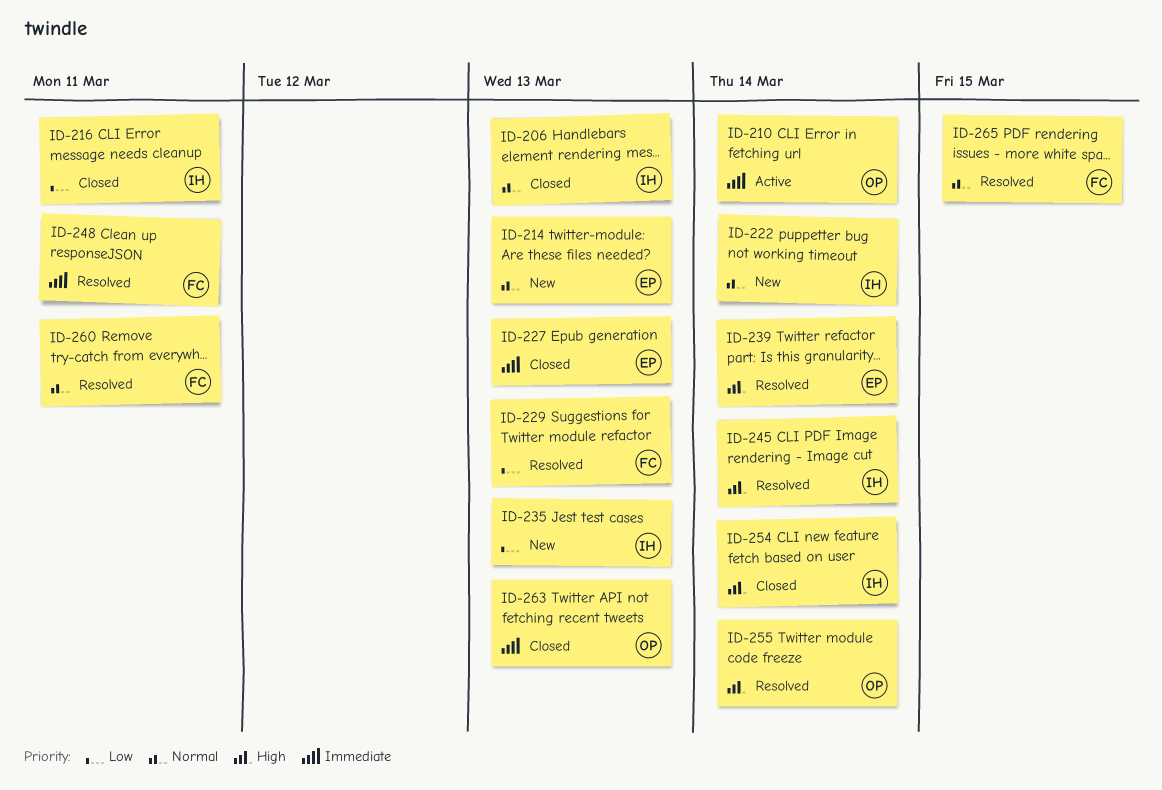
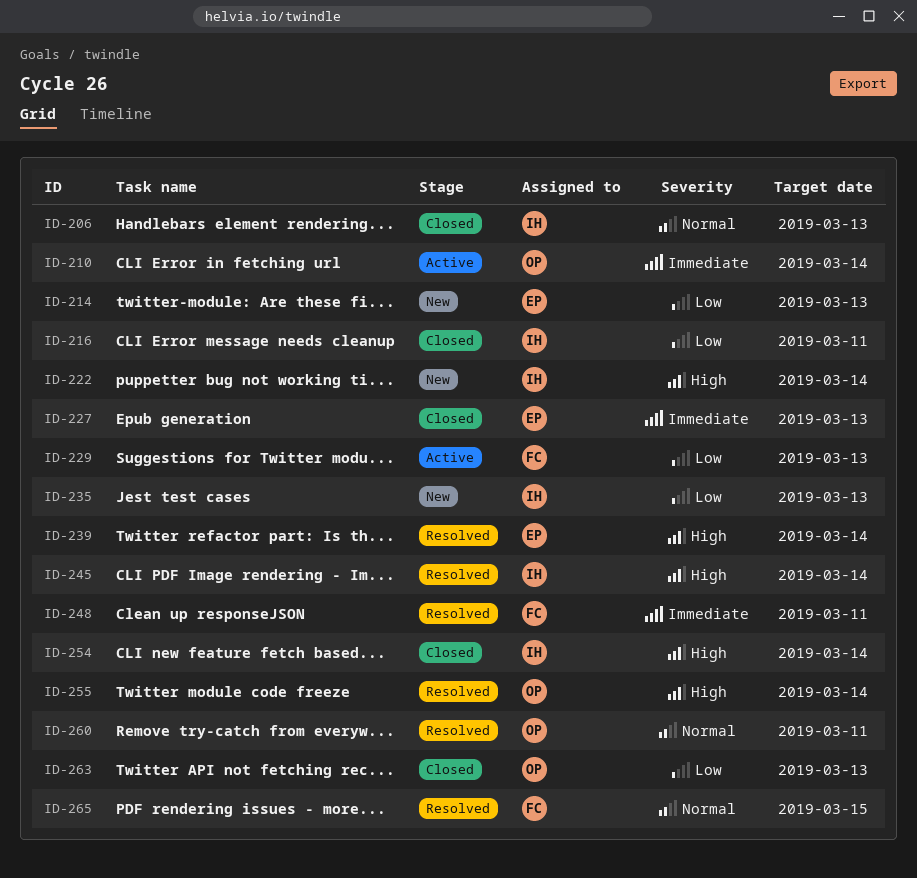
ID-214, priority: Normal -> Low
ID-222, priority: Normal -> High
ID-229, status: Resolved -> Active
ID-260, owner: FC -> OP
ID-263, priority: Immediate -> Low

